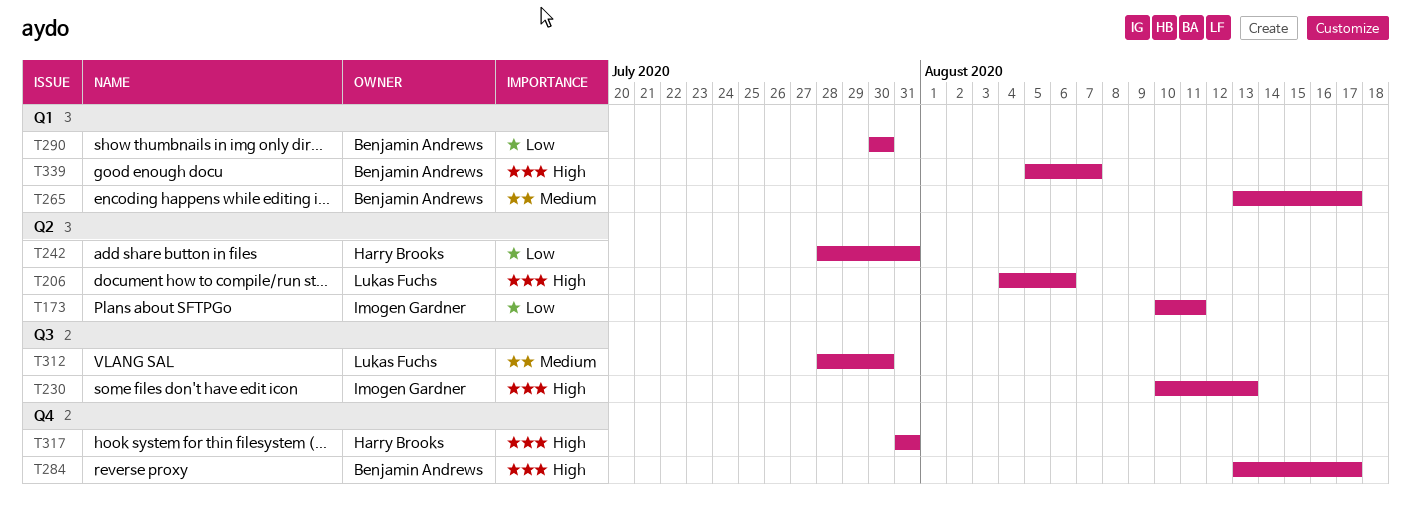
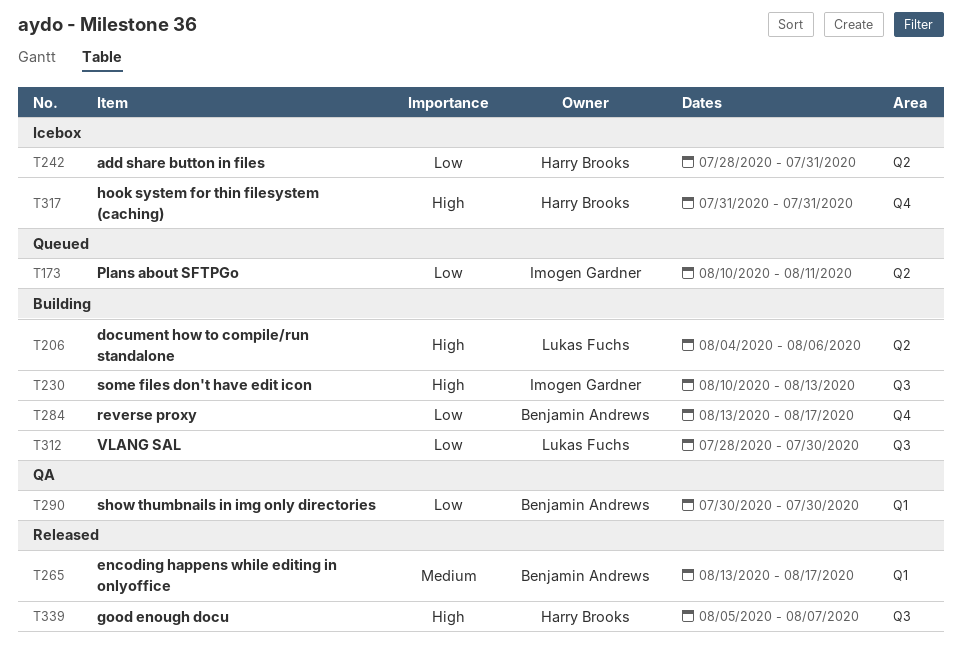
T284, priority: High -> Low
T312, priority: Medium -> Low
T339, owner: Benjamin Andrews -> Harry Brooks
T339, label: Q1 -> Q3

